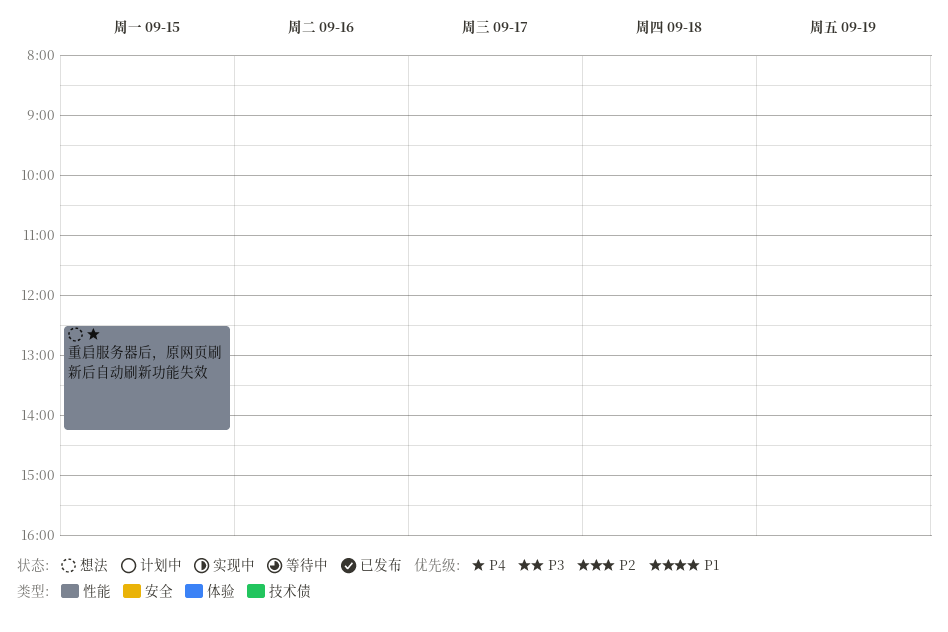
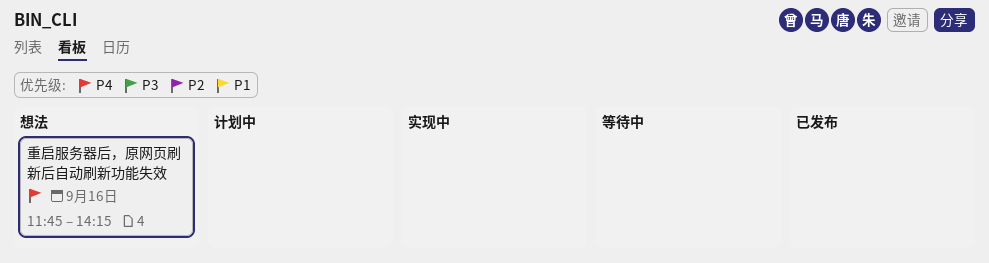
重启服务器后，原网页刷新后自动刷新功能失效, day: Sep 15 -> Sep 16
重启服务器后，原网页刷新后自动刷新功能失效, begins: 12:30 -> 11:45

